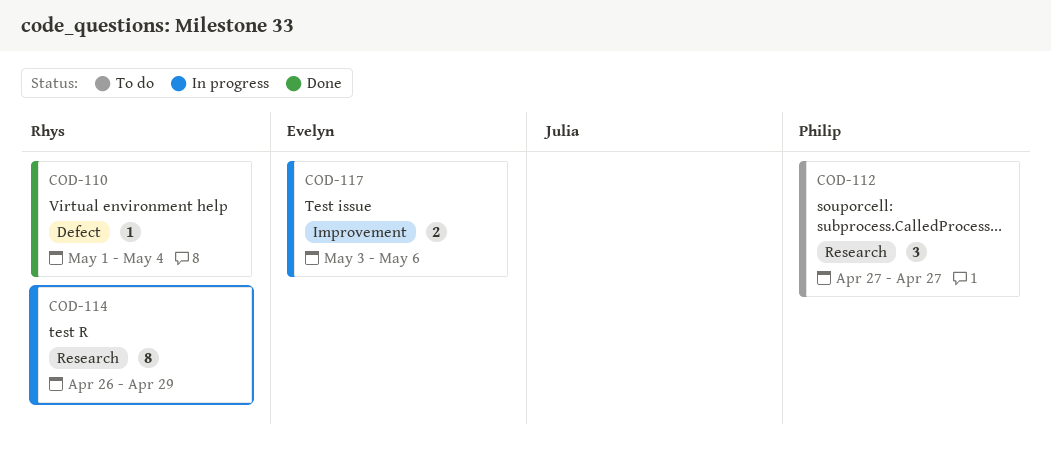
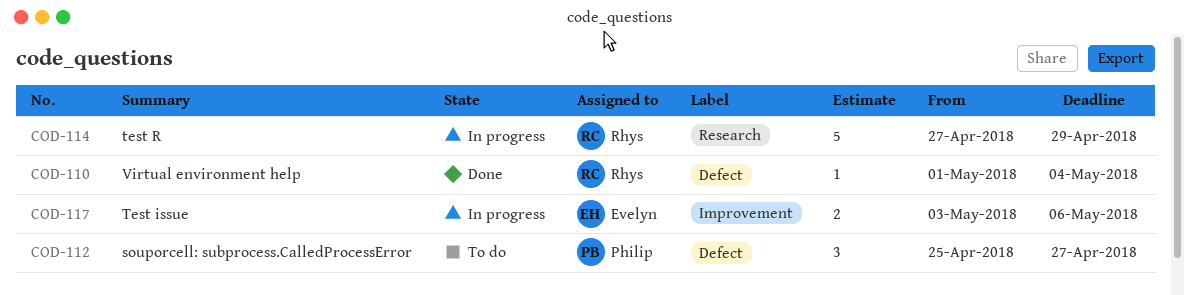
COD-112, label: Research -> Defect
COD-112, start: Apr 27 -> Apr 25
COD-114, estimate: 8 -> 5
COD-114, start: Apr 26 -> Apr 27

